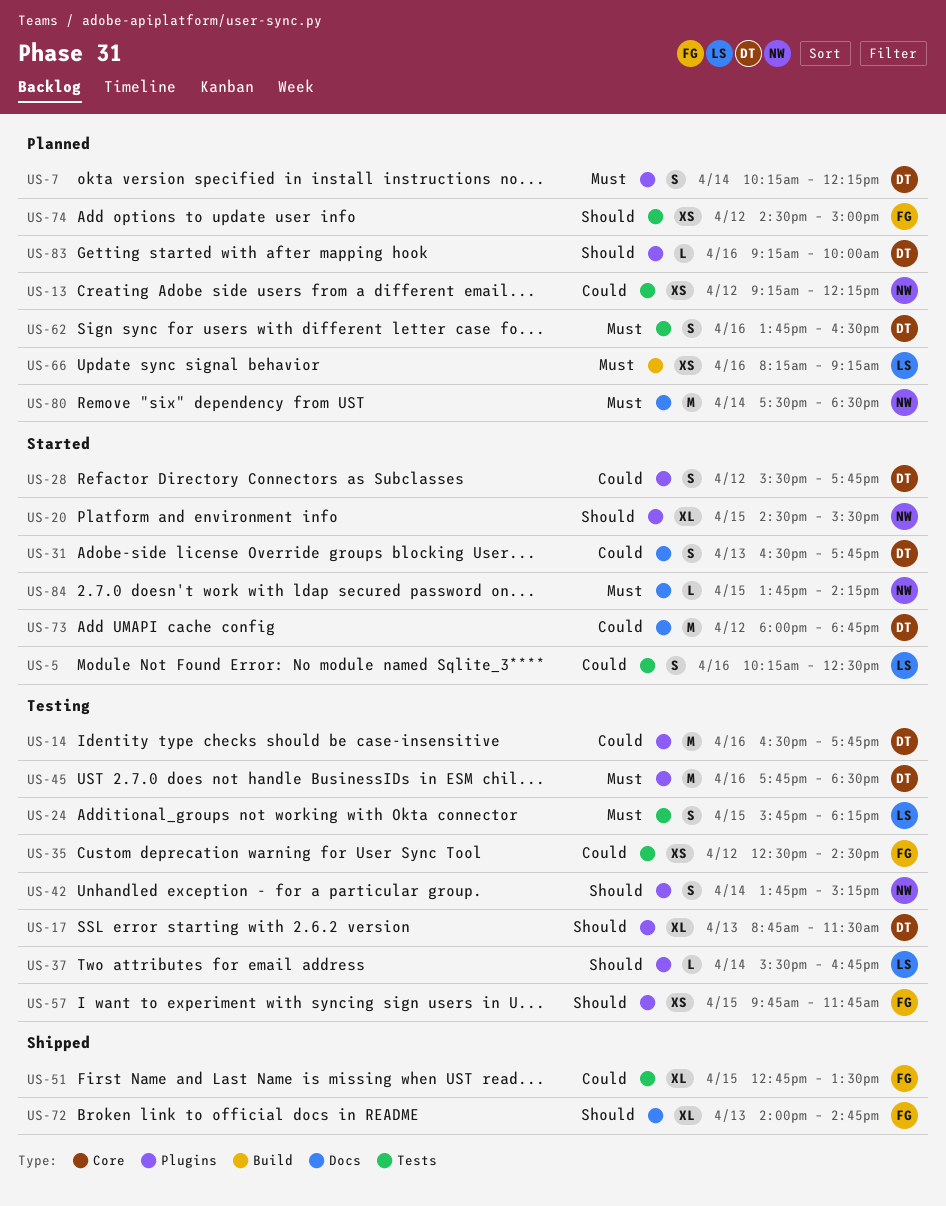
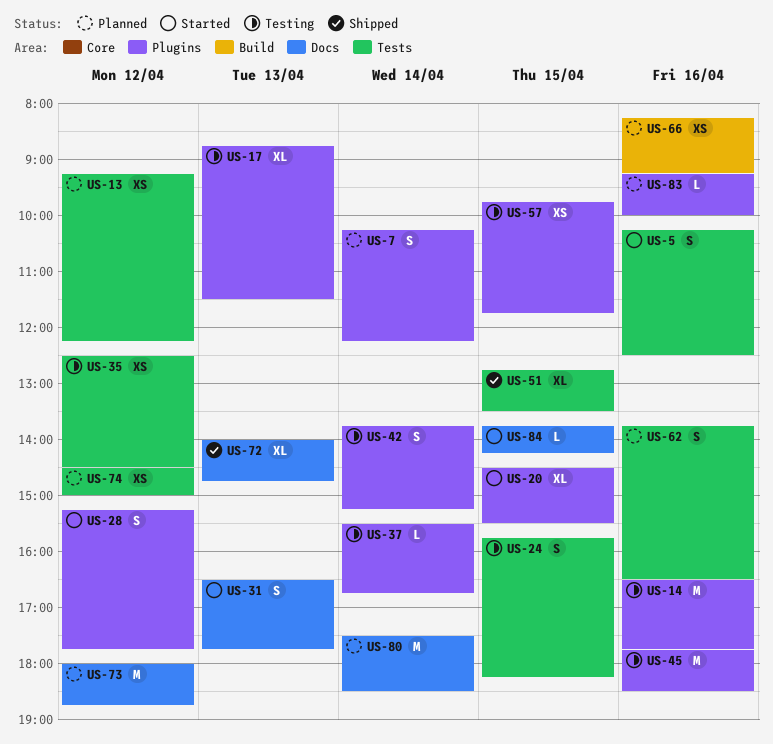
US-28, begins: 15:30 -> 15:15
US-73, status: Started -> Planned

